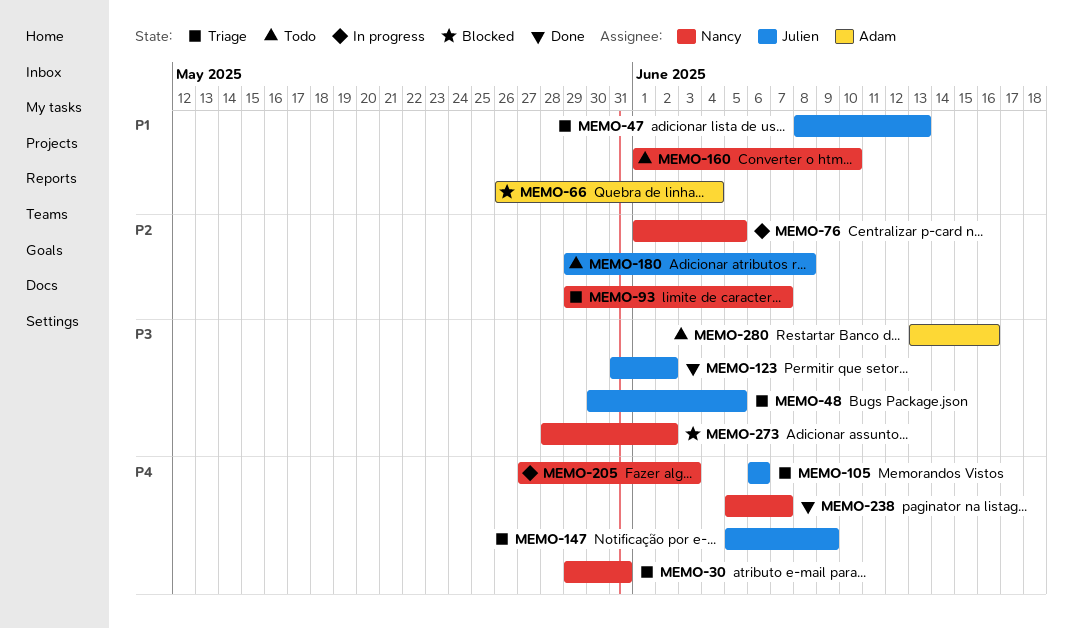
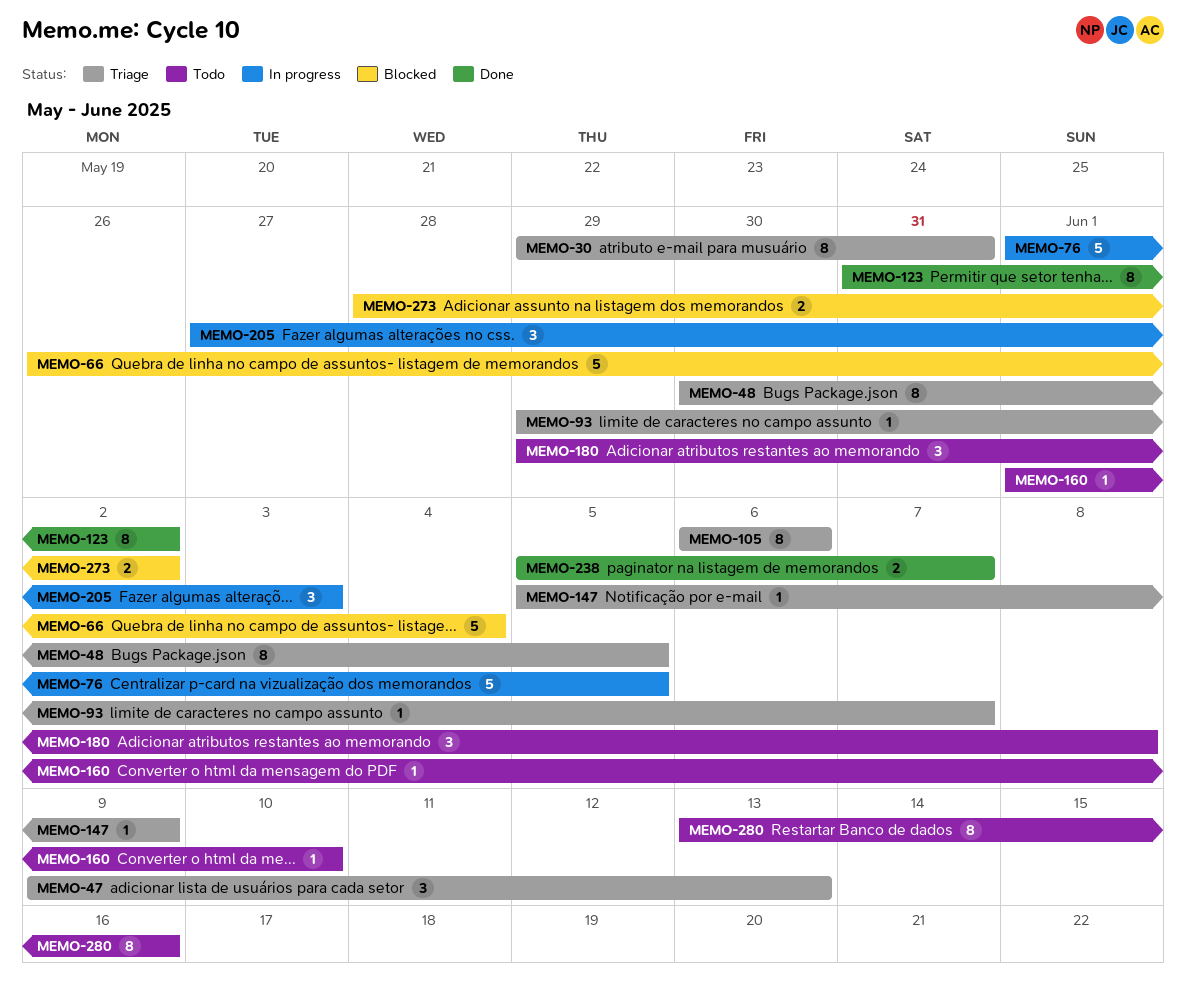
MEMO-47, start: Jun 8 -> Jun 9

